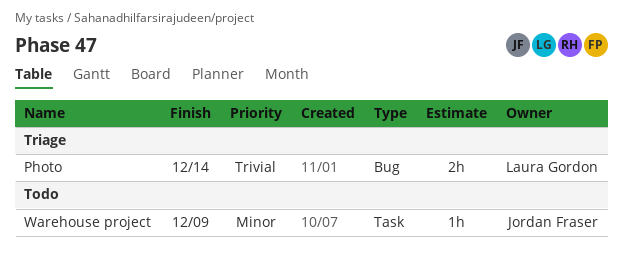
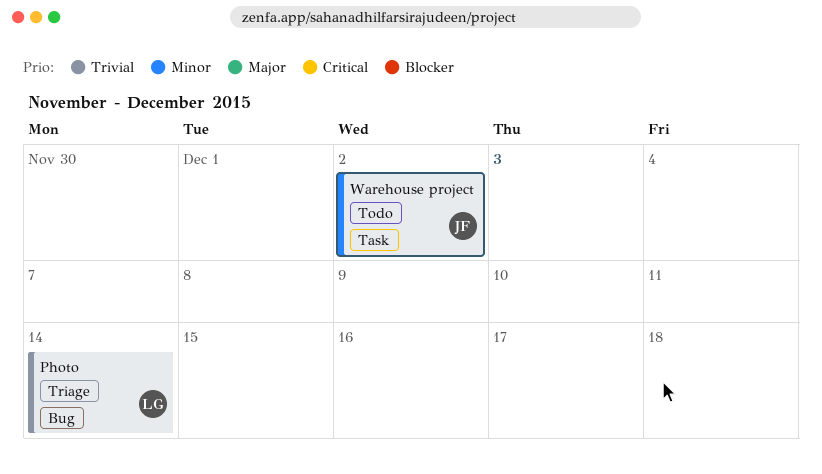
Warehouse project, due: Dec 9 -> Dec 2

